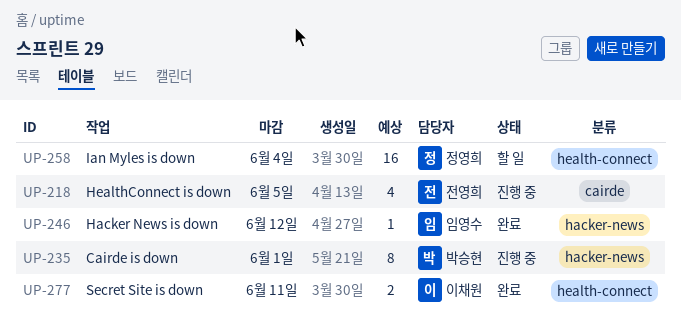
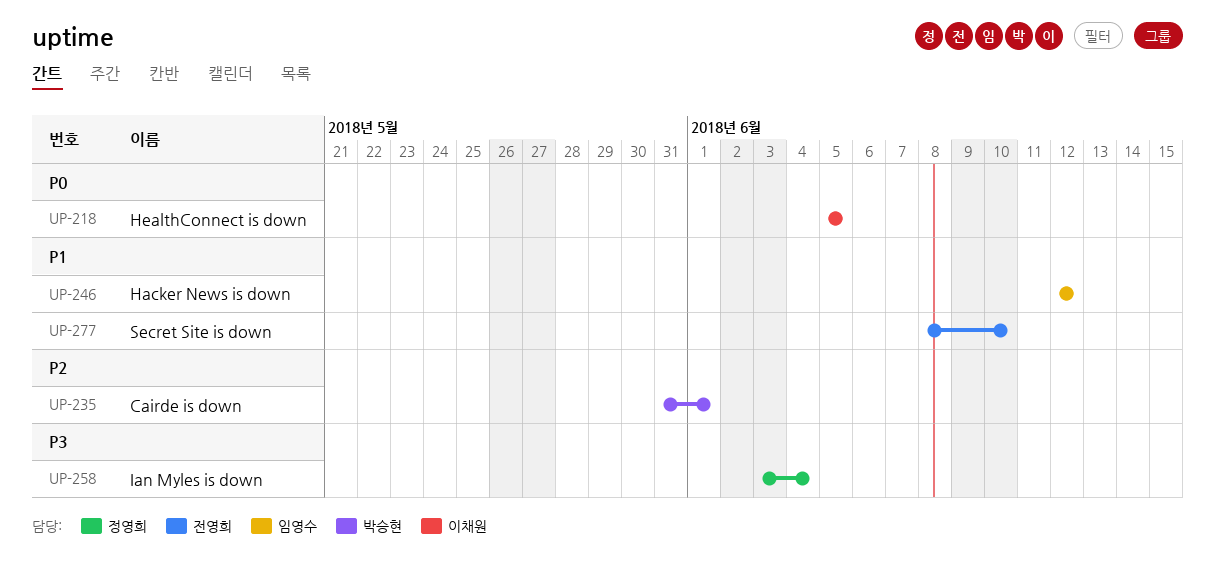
UP-218, owner: 전영희 -> 이채원
UP-277, owner: 이채원 -> 전영희
UP-277, due: Jun 11 -> Jun 10

